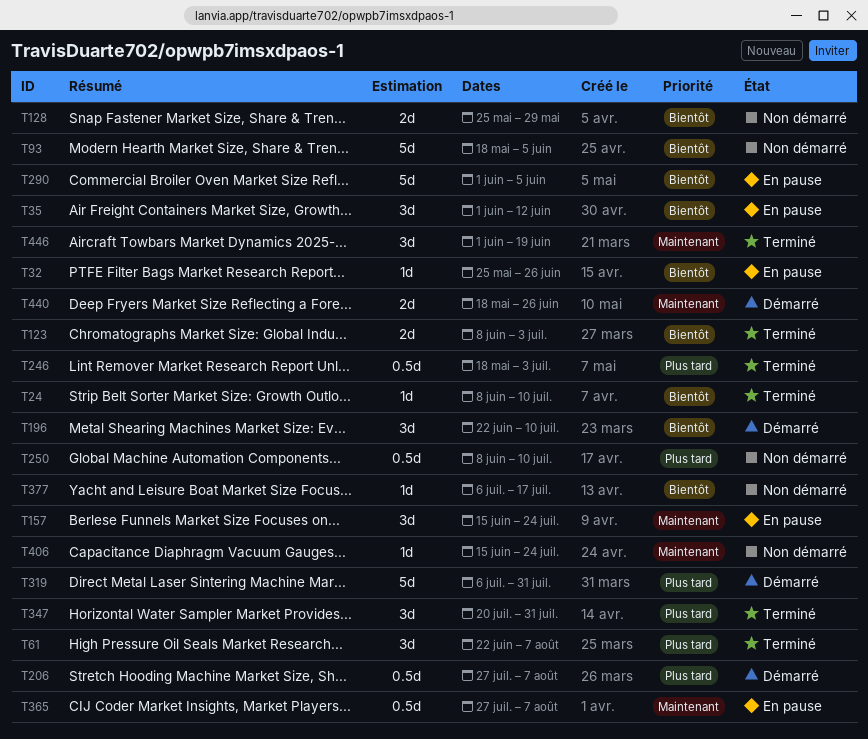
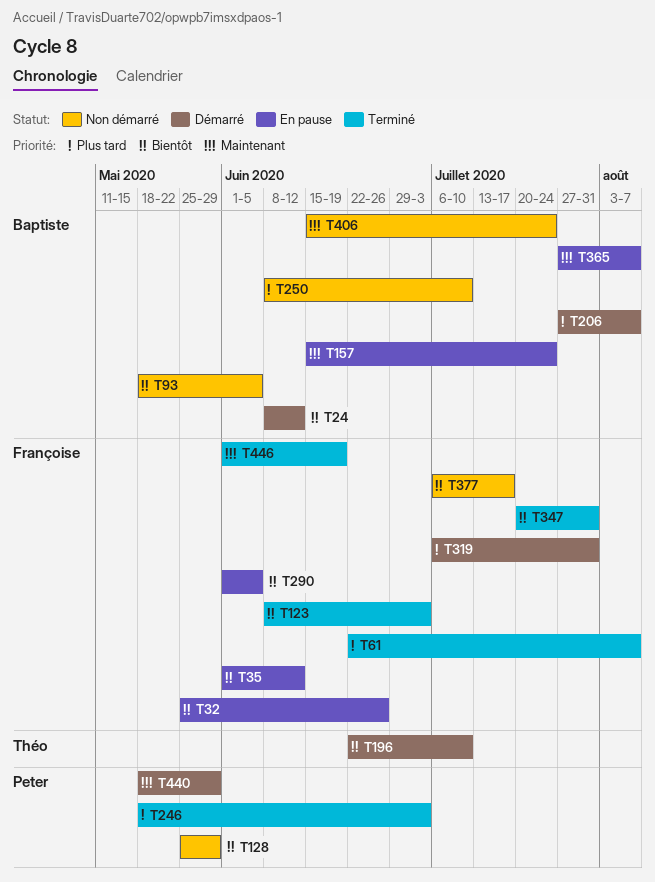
T24, status: Terminé -> Démarré
T24, due: Jul 10 -> Jun 12
T347, priority: Plus tard -> Bientôt
T440, due: Jun 26 -> May 29

